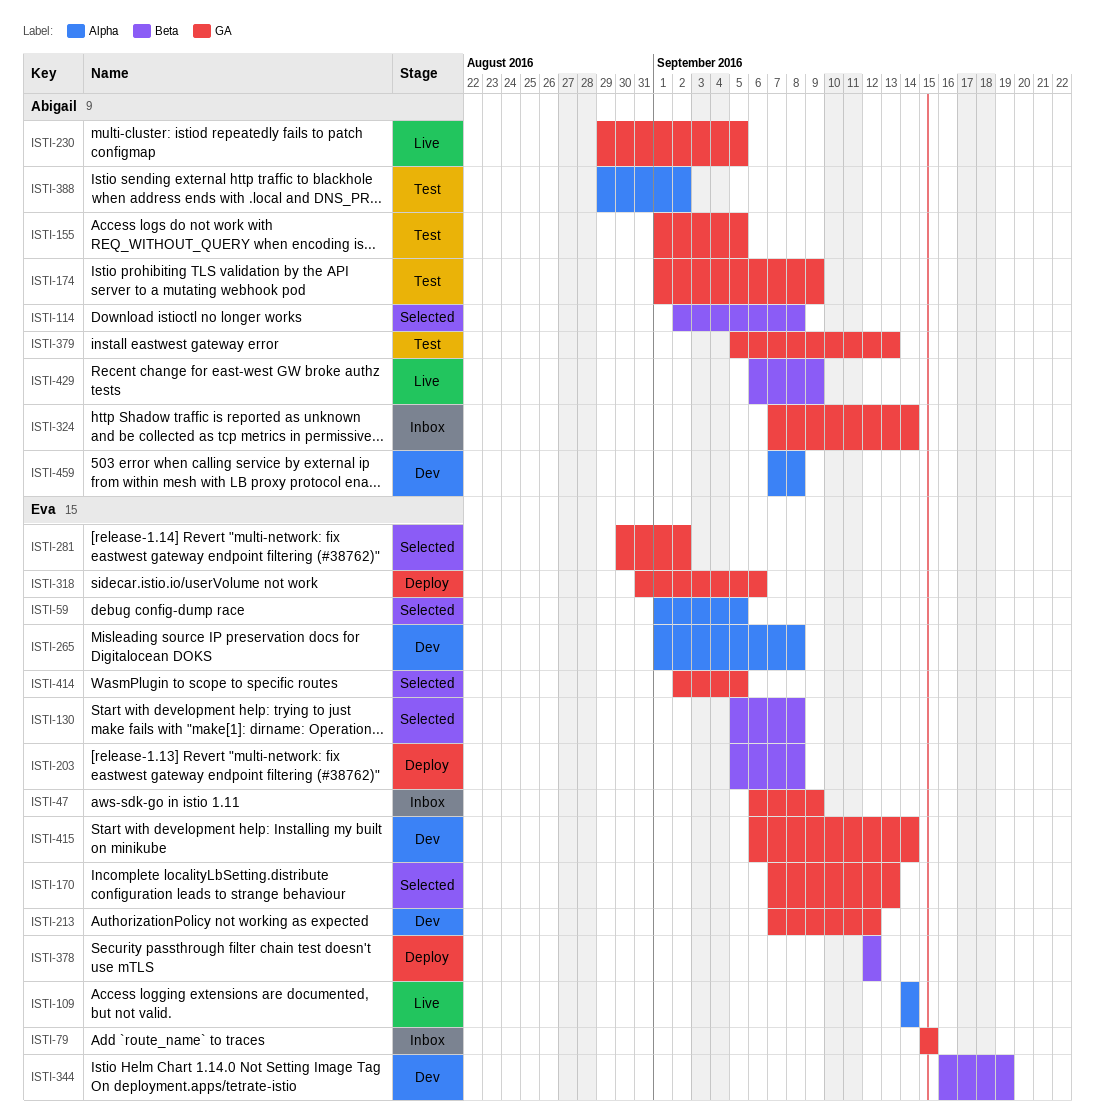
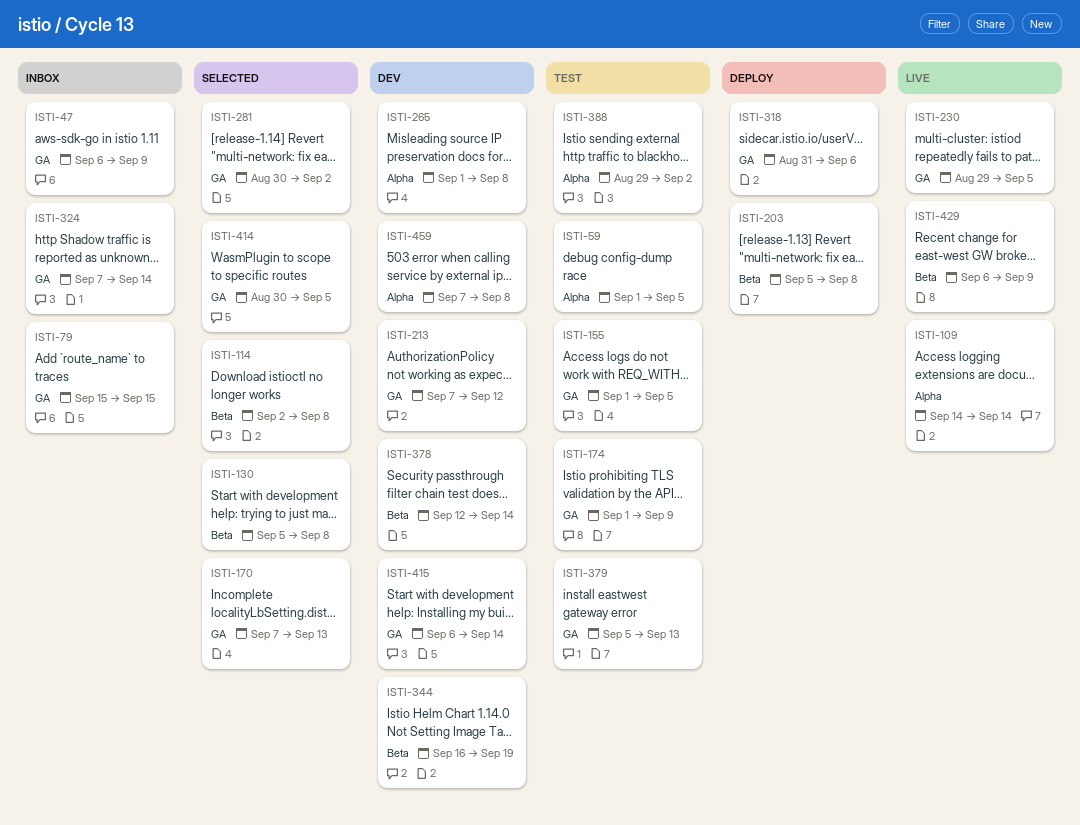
ISTI-59, status: Selected -> Test
ISTI-378, status: Deploy -> Dev
ISTI-378, due: Sep 12 -> Sep 14
ISTI-414, start: Sep 2 -> Aug 30

